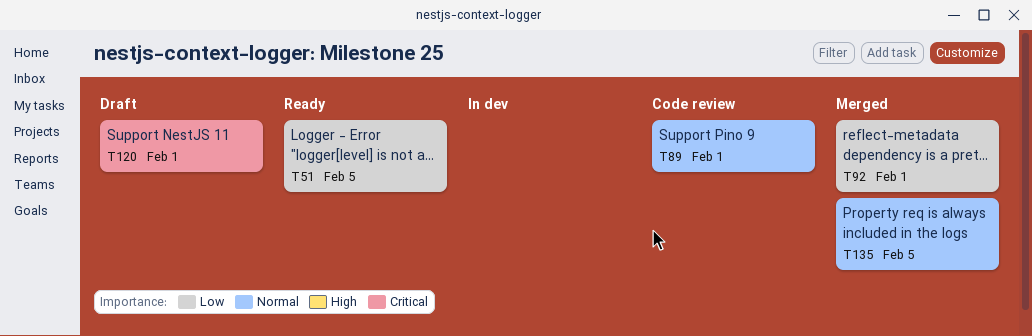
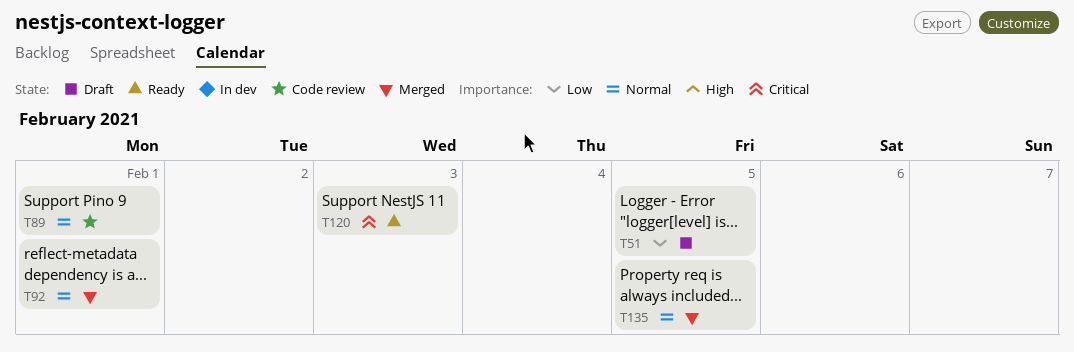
T51, status: Ready -> Draft
T92, priority: Low -> Normal
T120, status: Draft -> Ready
T120, due: Feb 1 -> Feb 3

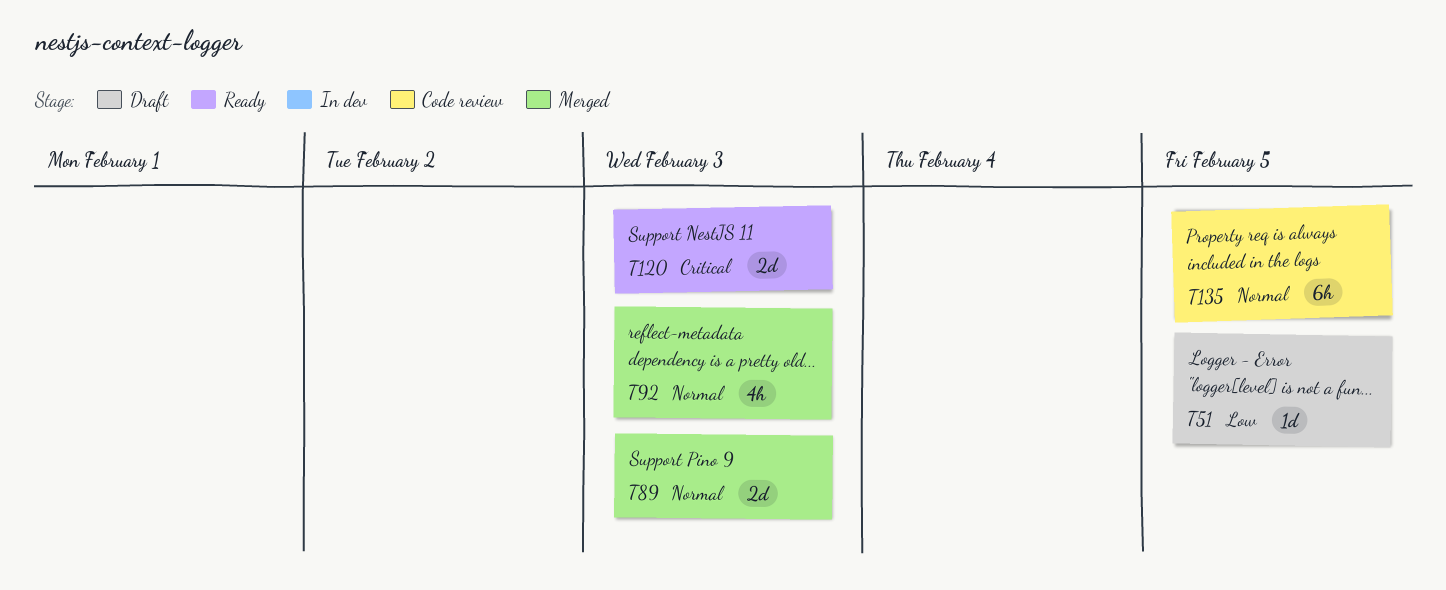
T89, status: Code review -> Merged
T89, due: Feb 1 -> Feb 3
T92, due: Feb 1 -> Feb 3
T135, status: Merged -> Code review

